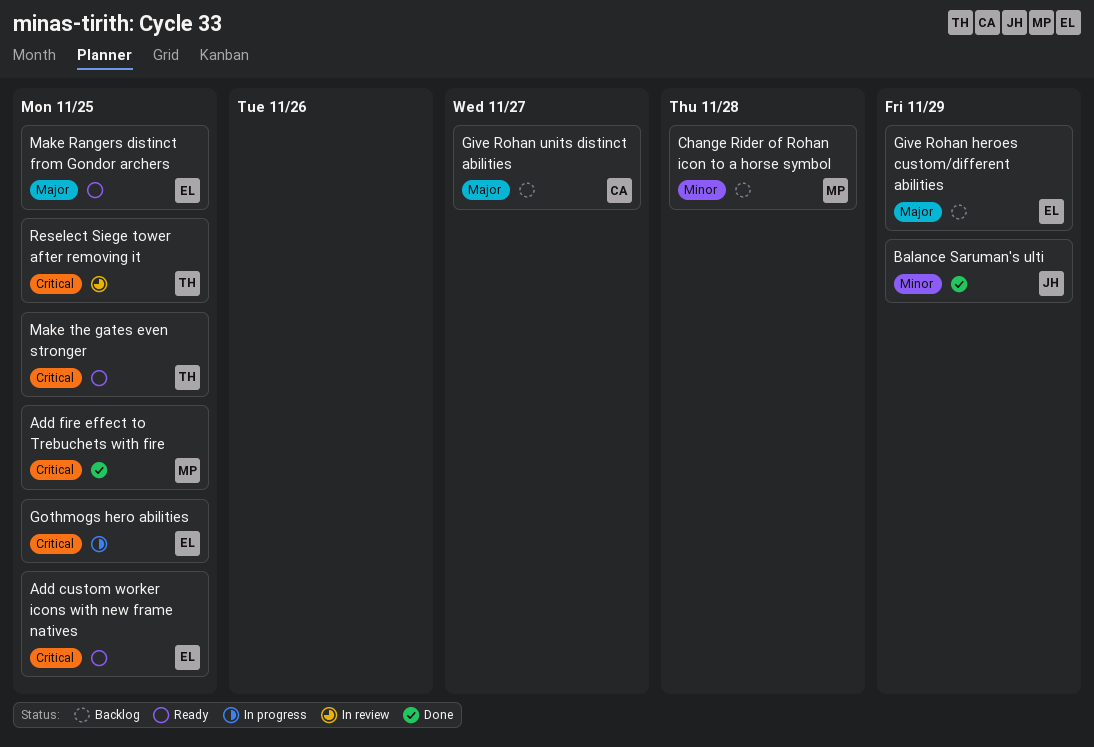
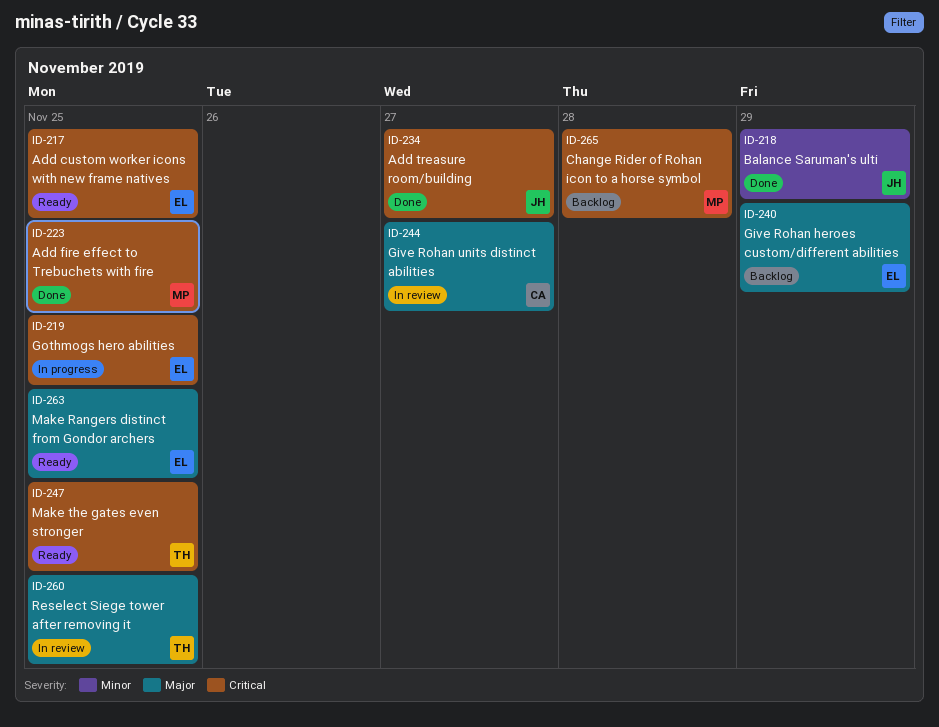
Add treasure room/building: none -> present
Change Rider of Rohan icon to a horse symbol, priority: Minor -> Critical
Give Rohan units distinct abilities, status: Backlog -> In review
Reselect Siege tower after removing it, priority: Critical -> Major

